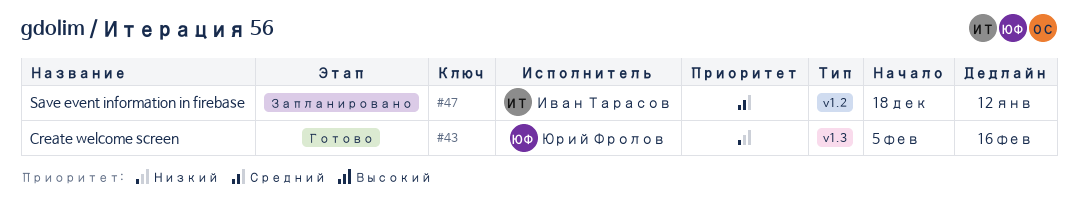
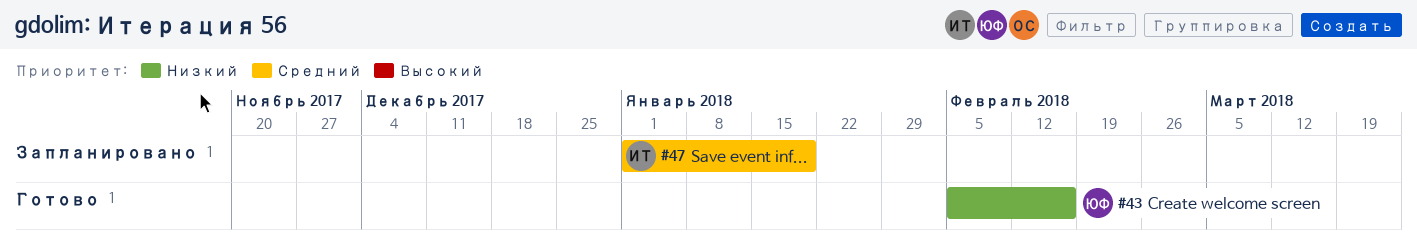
#47, start: Dec 18 -> Jan 1
#47, due: Jan 12 -> Jan 19

